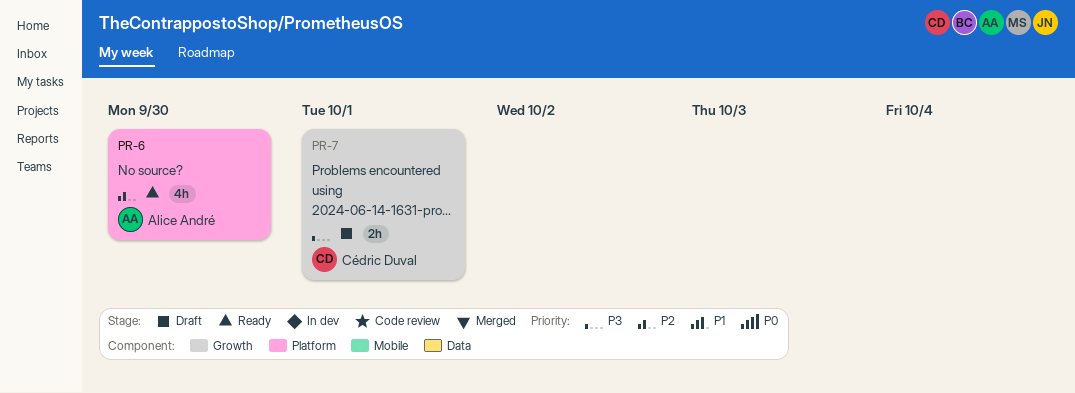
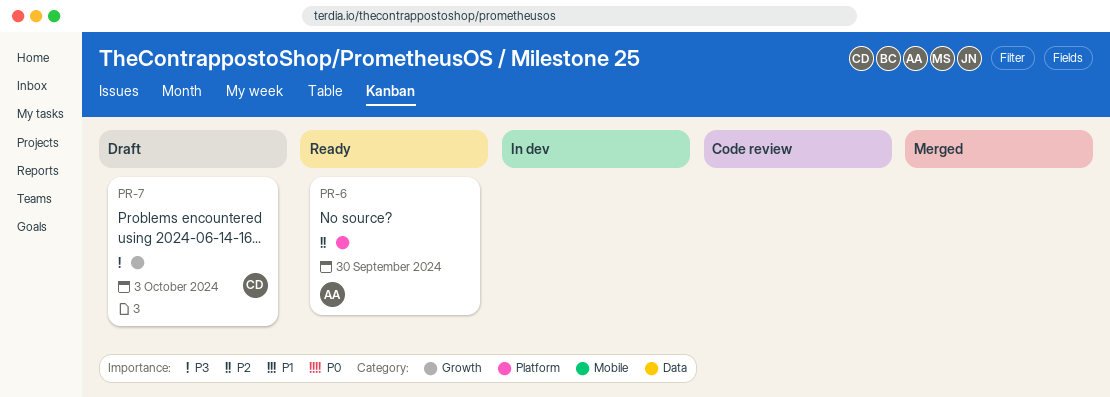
PR-7, due: Oct 1 -> Oct 3

